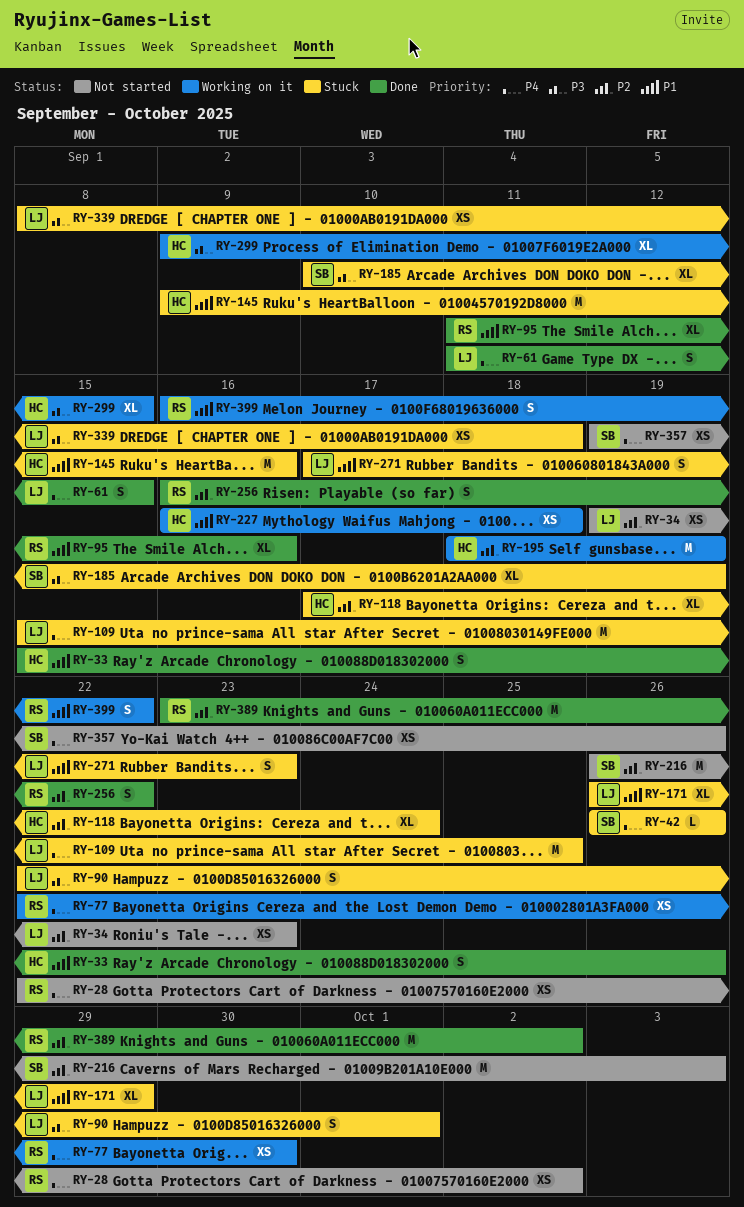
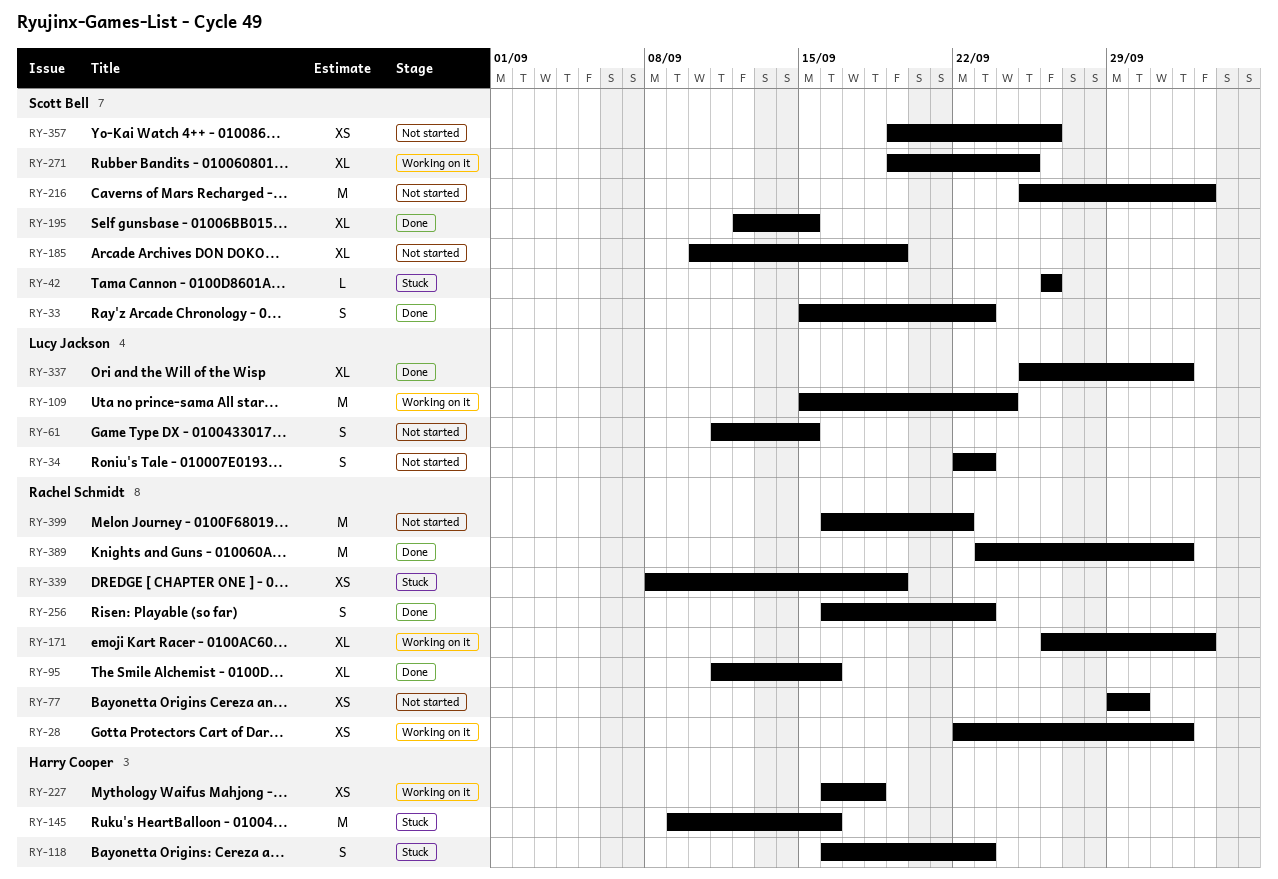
RY-28, status: Not started -> Working on it
RY-33, owner: Harry Cooper -> Scott Bell
RY-33, due: Sep 26 -> Sep 23
RY-34, estimate: XS -> S
RY-34, start: Sep 19 -> Sep 22
RY-61, status: Done -> Not started
RY-77, status: Working on it -> Not started
RY-77, start: Sep 22 -> Sep 29
RY-90: present -> none
RY-109, status: Stuck -> Working on it
RY-109, due: Sep 25 -> Sep 24
RY-118, estimate: XL -> S
RY-118, start: Sep 17 -> Sep 16
RY-118, due: Sep 24 -> Sep 23
RY-171, status: Stuck -> Working on it
RY-171, owner: Lucy Jackson -> Rachel Schmidt
RY-171, due: Sep 29 -> Oct 3
RY-185, status: Stuck -> Not started
RY-195, status: Working on it -> Done
RY-195, owner: Harry Cooper -> Scott Bell
RY-195, estimate: M -> XL
RY-195, start: Sep 18 -> Sep 12
RY-195, due: Sep 19 -> Sep 15
RY-216, start: Sep 26 -> Sep 25
RY-256, due: Sep 22 -> Sep 23
RY-271, status: Stuck -> Working on it
RY-271, owner: Lucy Jackson -> Scott Bell
RY-271, estimate: S -> XL
RY-271, start: Sep 17 -> Sep 19
RY-271, due: Sep 23 -> Sep 25
RY-299: present -> none
RY-337: none -> present
RY-339, owner: Lucy Jackson -> Rachel Schmidt
RY-339, due: Sep 18 -> Sep 19
RY-399, status: Working on it -> Not started
RY-399, estimate: S -> M

